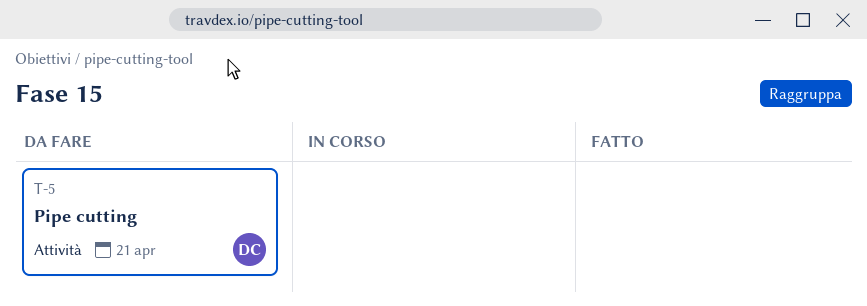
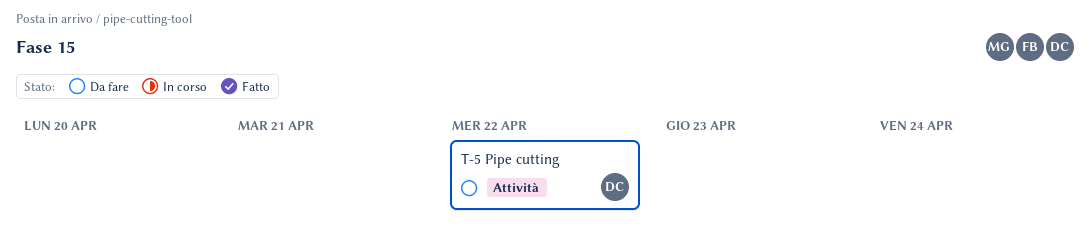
T-5, due: Apr 21 -> Apr 22

